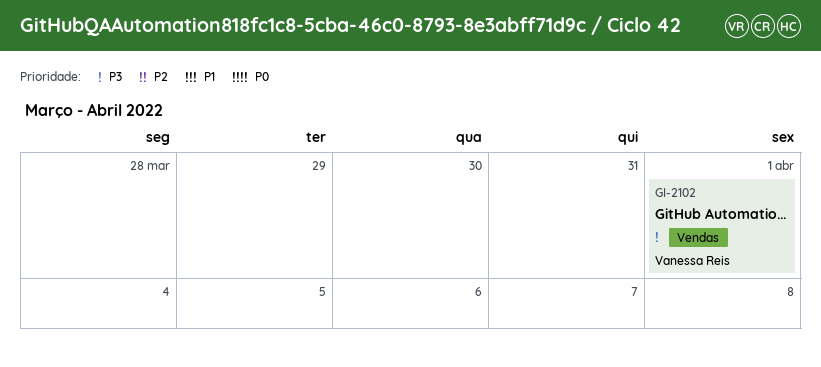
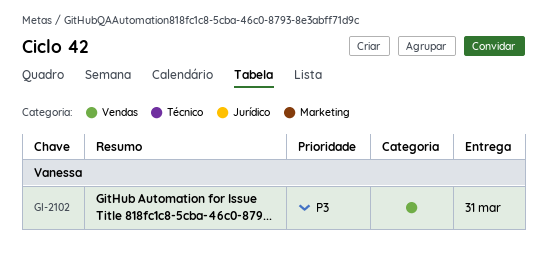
GI-2102, due: Apr 1 -> Mar 31

